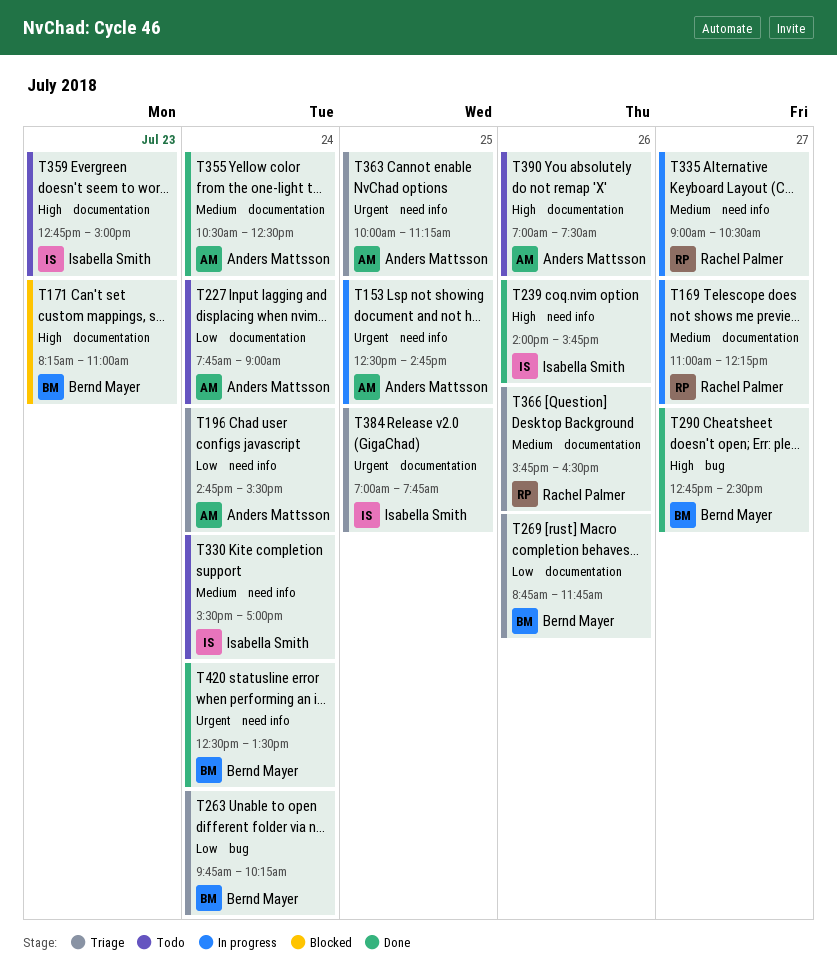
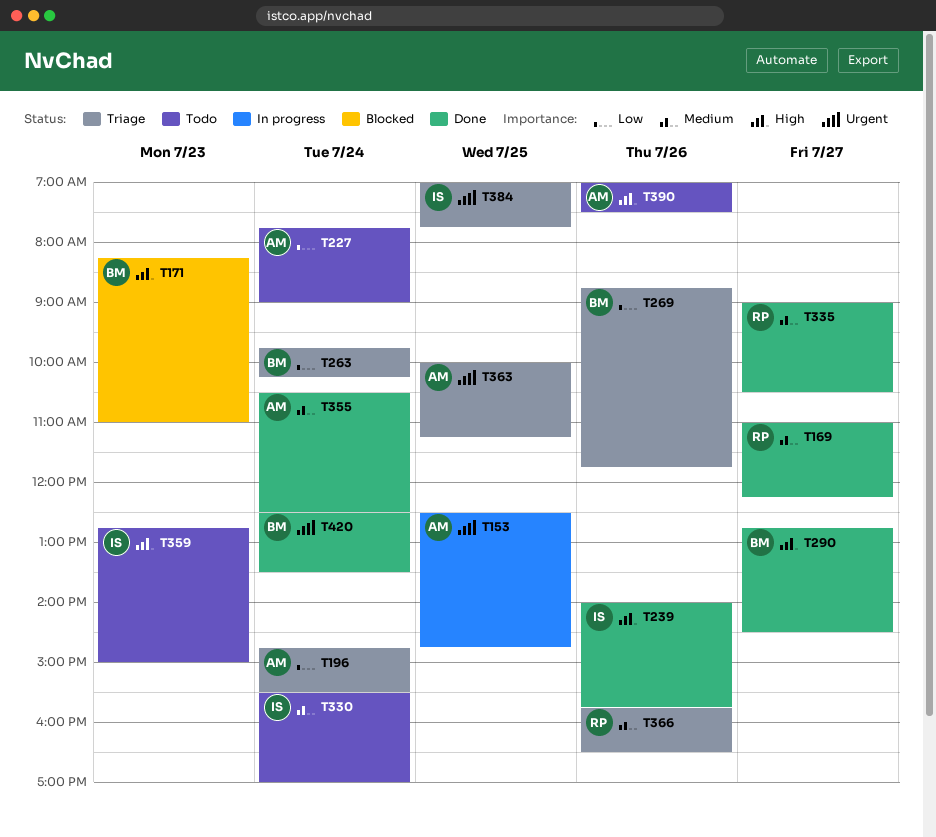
T169, status: In progress -> Done
T335, status: In progress -> Done

